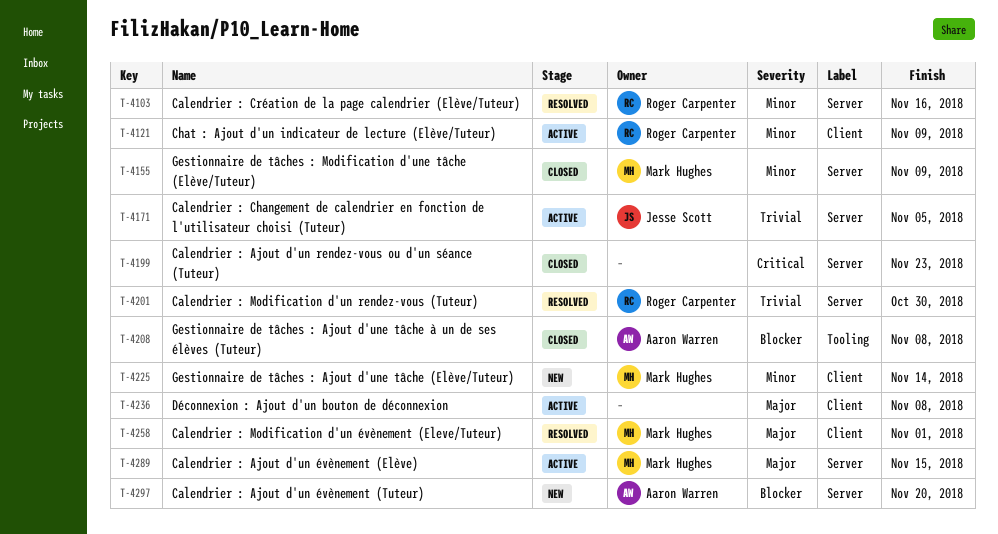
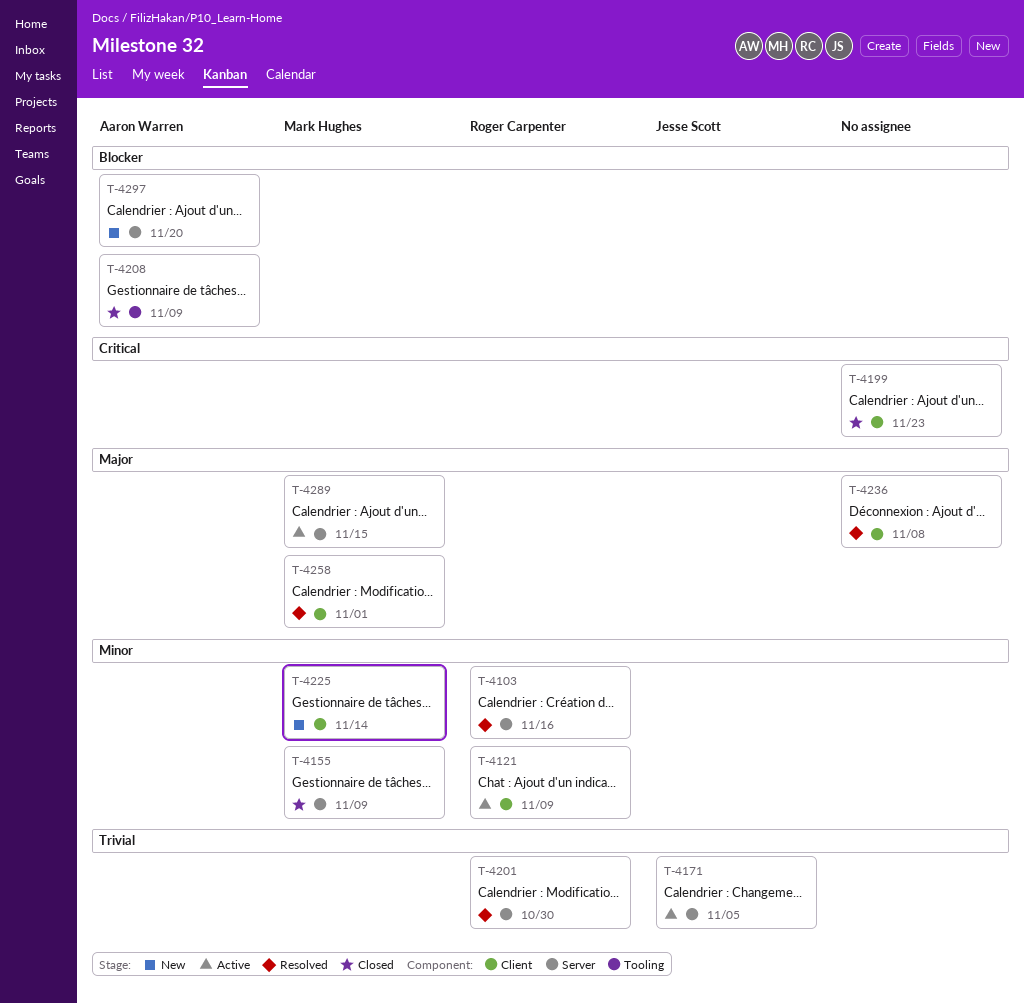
T-4199, label: Server -> Client
T-4208, due: Nov 8 -> Nov 9
T-4236, status: Active -> Resolved

